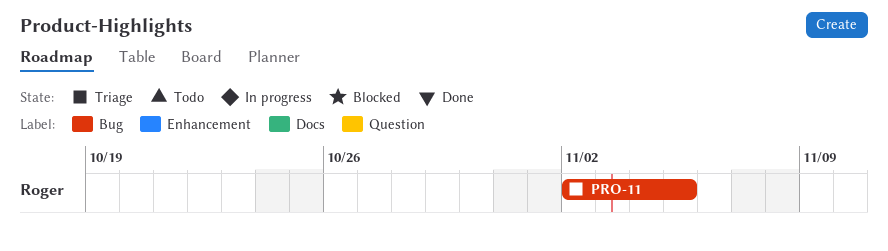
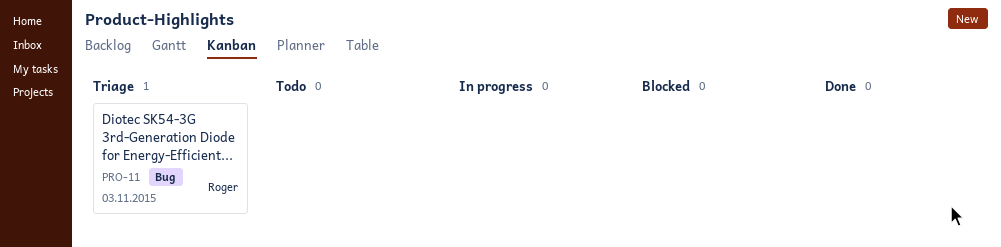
PRO-11, due: Nov 5 -> Nov 3

